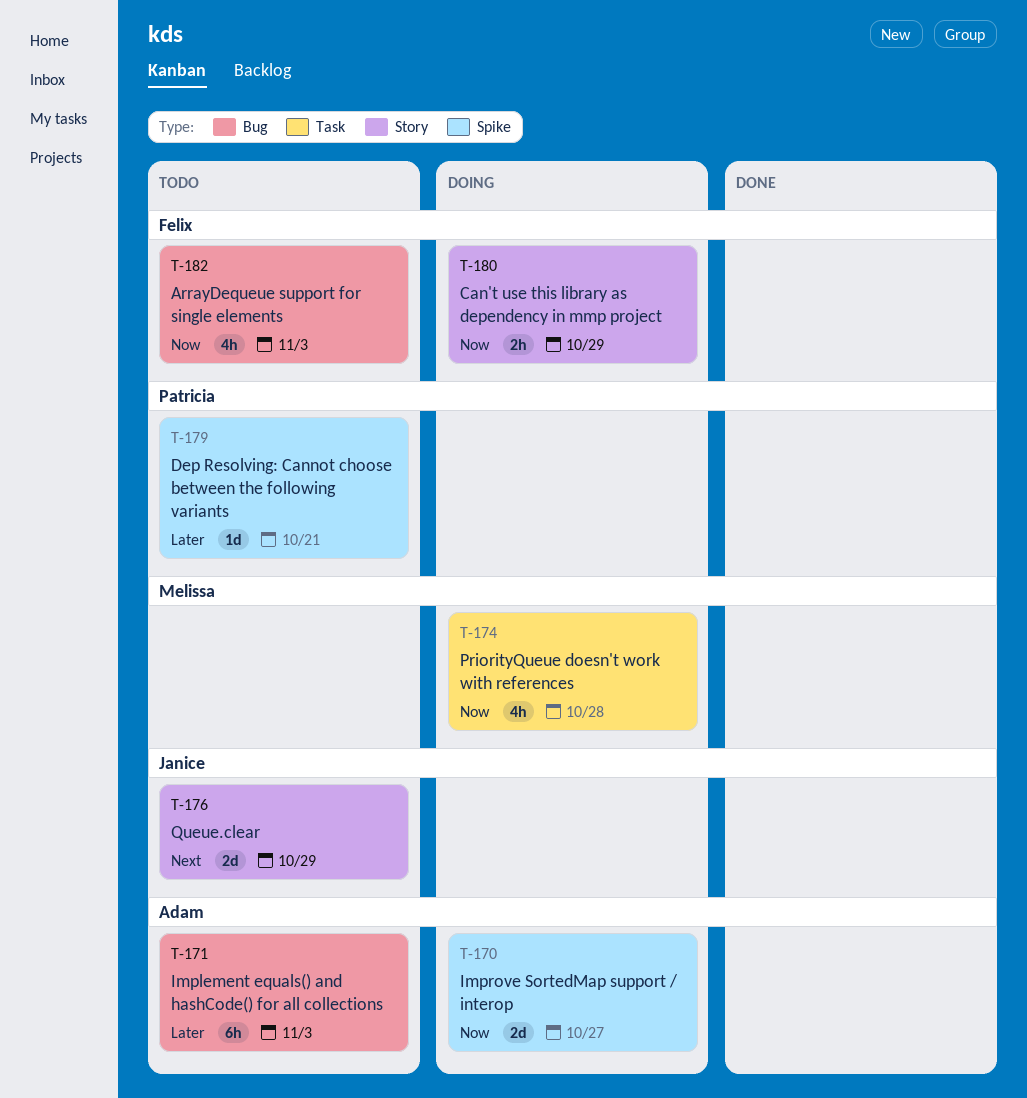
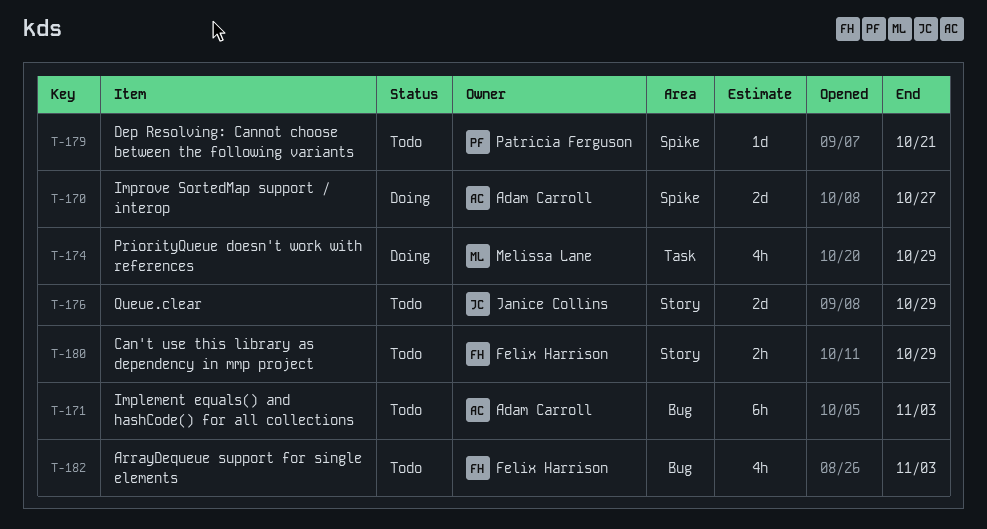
T-174, due: Oct 28 -> Oct 29
T-180, status: Doing -> Todo

